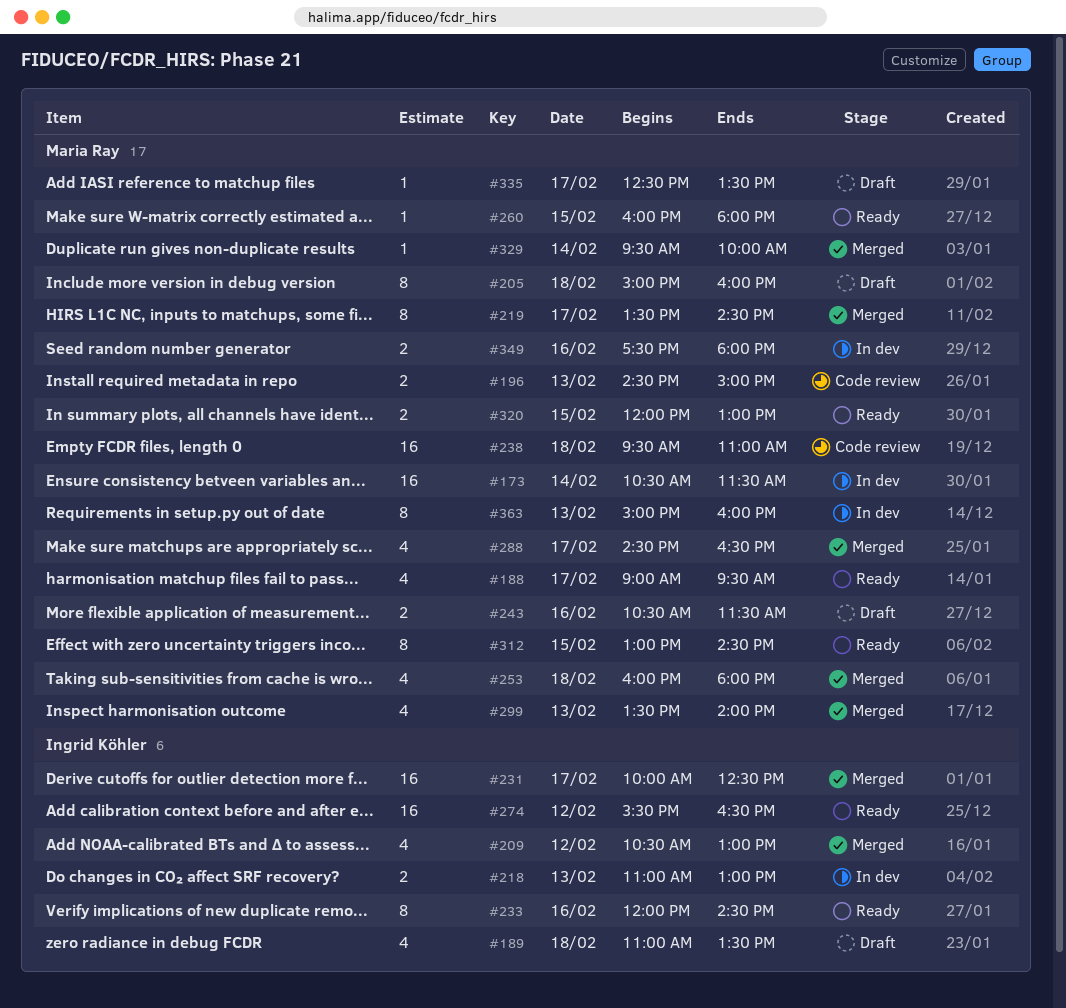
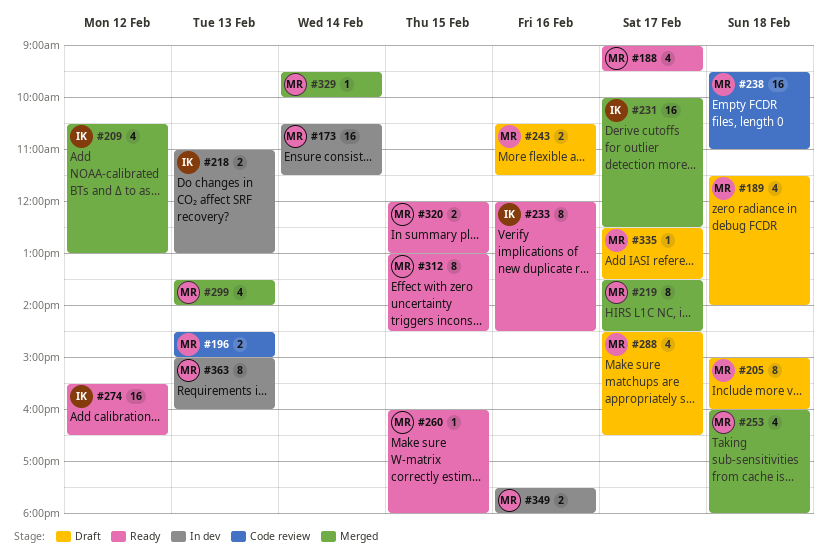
#189, owner: Ingrid Köhler -> Maria Ray
#189, begins: 11:00 -> 11:30
#189, ends: 13:30 -> 14:00
#288, status: Merged -> Draft

